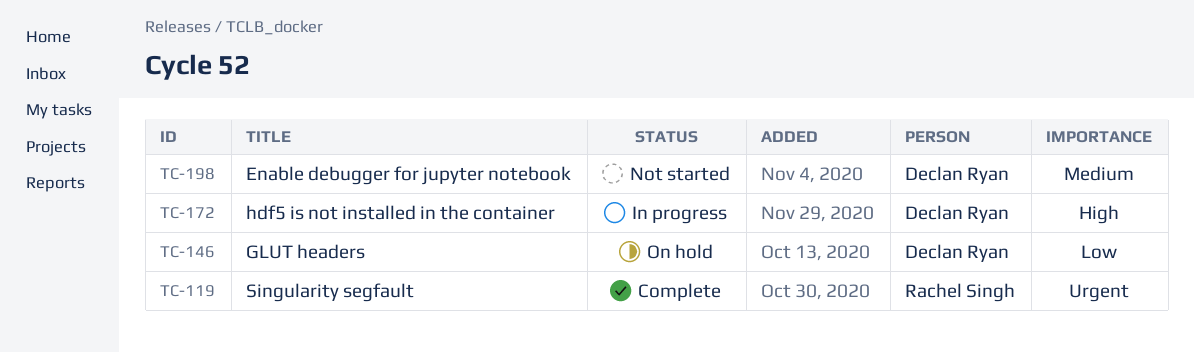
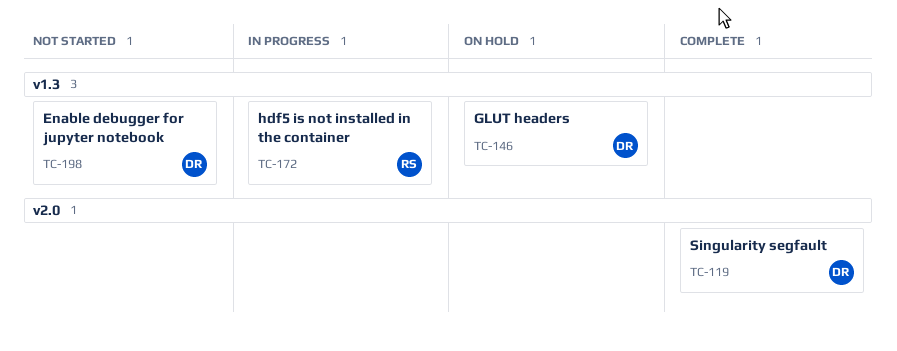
TC-119, owner: Rachel Singh -> Declan Ryan
TC-172, owner: Declan Ryan -> Rachel Singh

